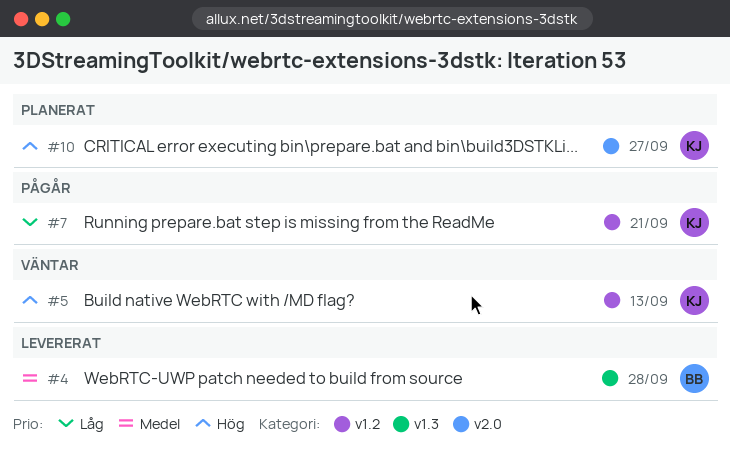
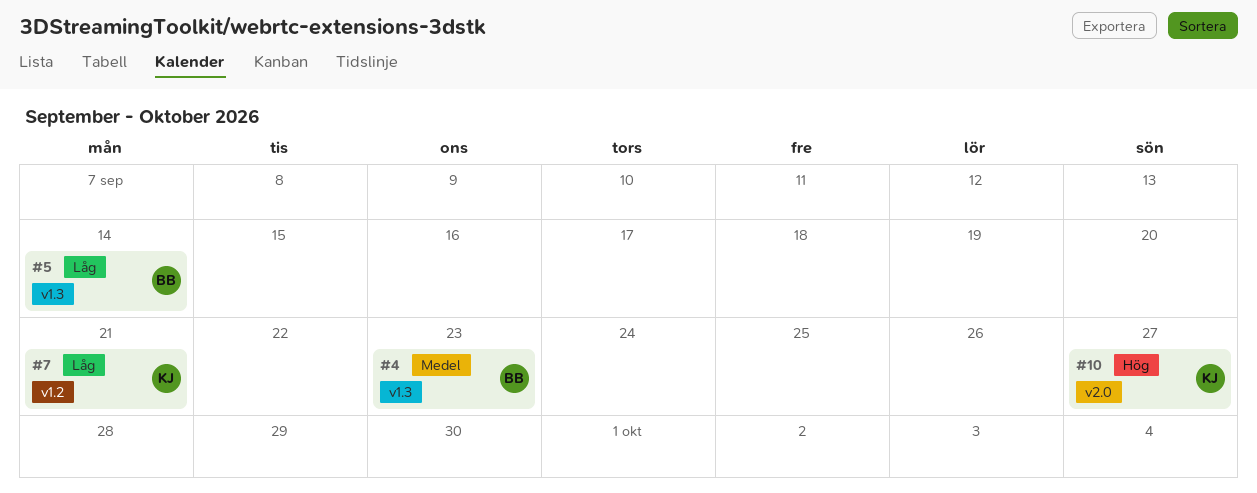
#4, due: Sep 28 -> Sep 23
#5, owner: KJ -> BB
#5, priority: Hög -> Låg
#5, label: v1.2 -> v1.3
#5, due: Sep 13 -> Sep 14

